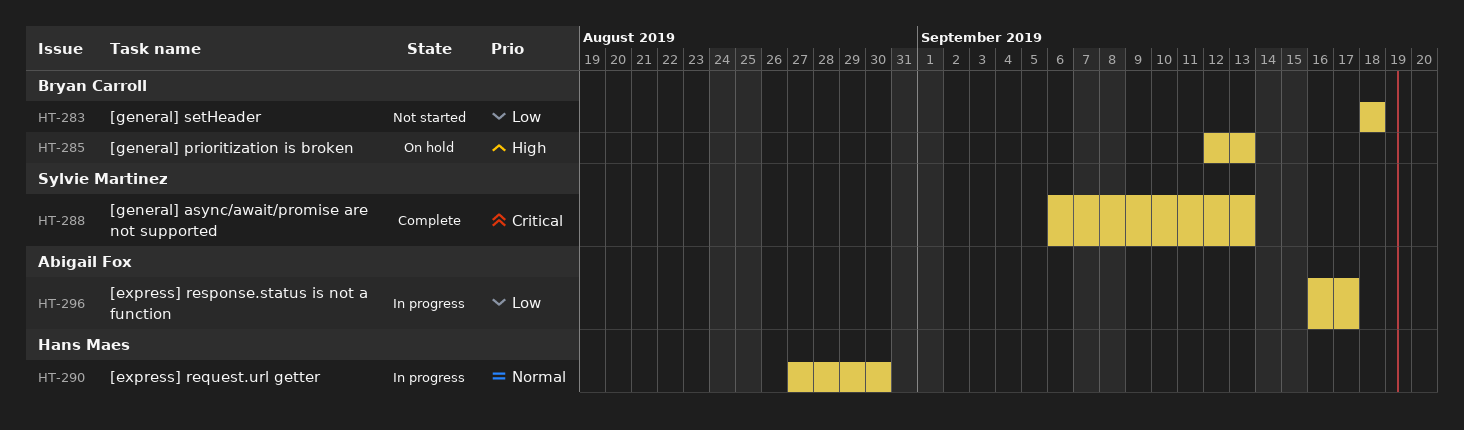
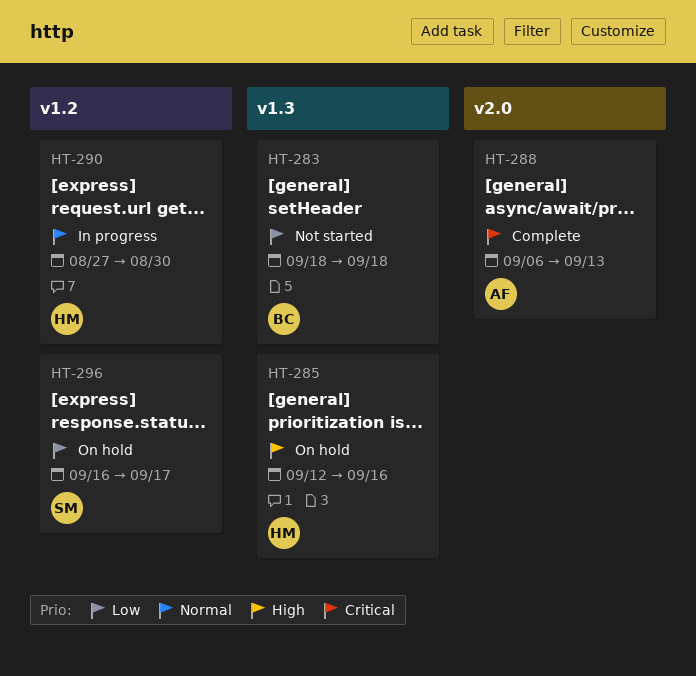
HT-285, owner: Bryan Carroll -> Hans Maes
HT-285, due: Sep 13 -> Sep 16
HT-288, owner: Sylvie Martinez -> Abigail Fox
HT-296, status: In progress -> On hold
HT-296, owner: Abigail Fox -> Sylvie Martinez

